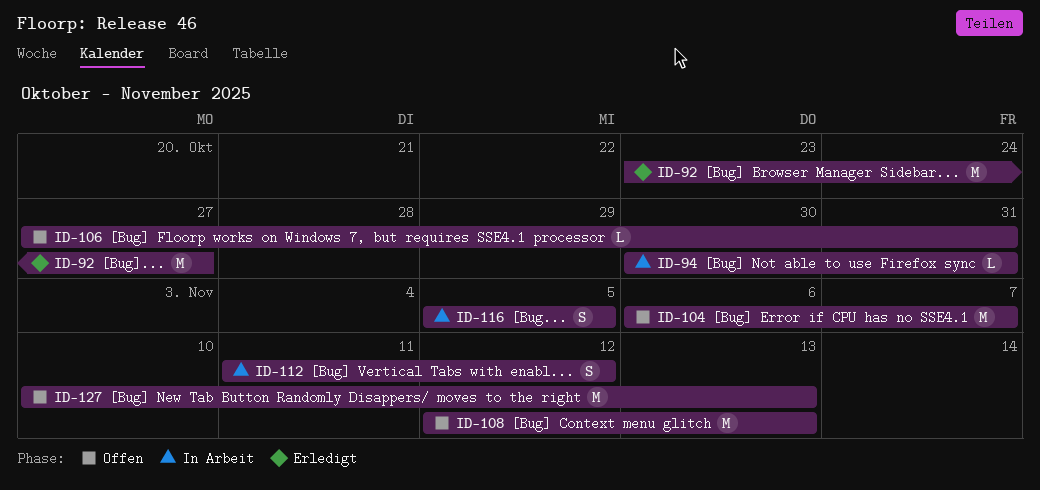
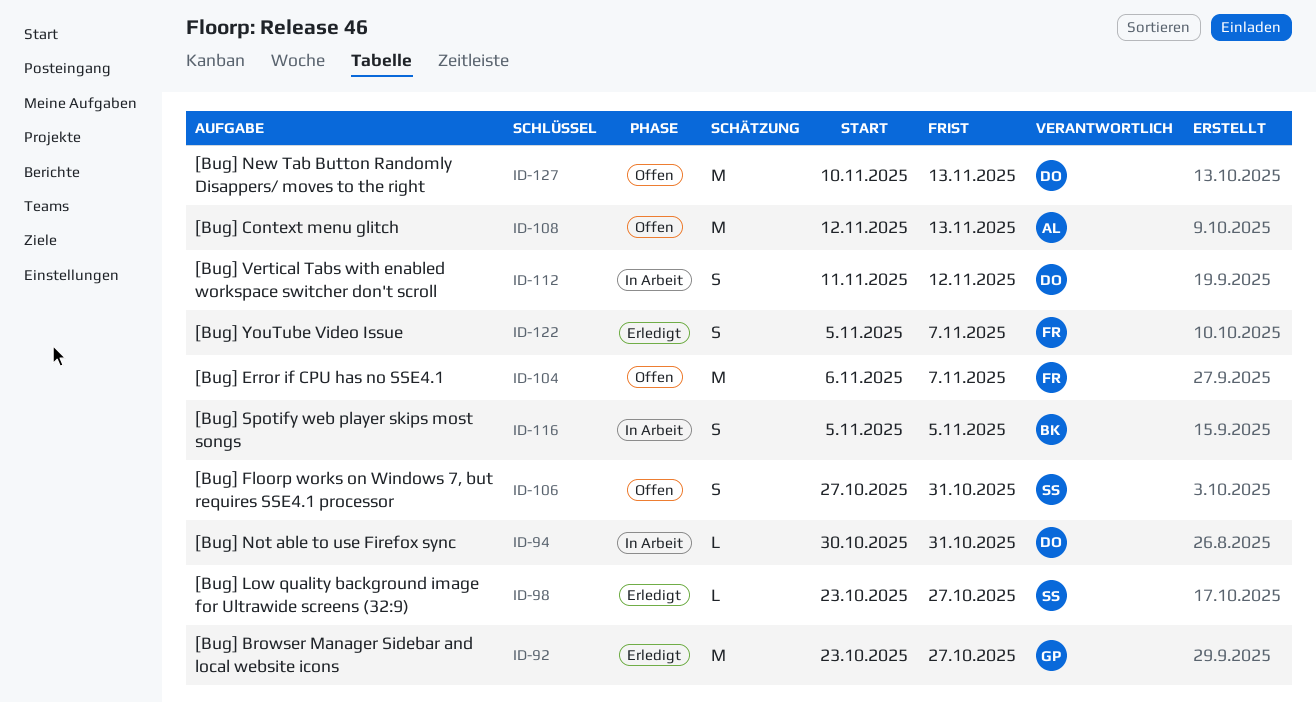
ID-98: none -> present
ID-106, estimate: L -> S
ID-122: none -> present

